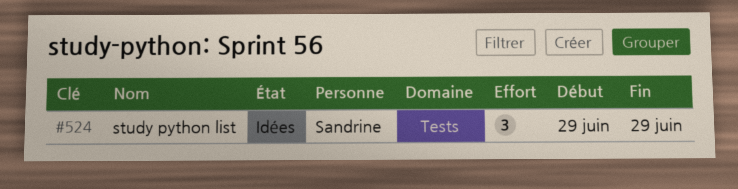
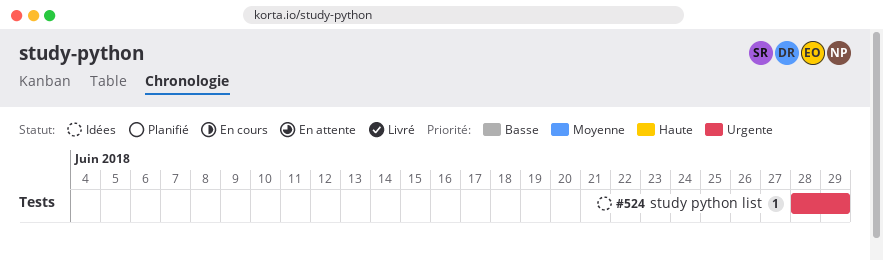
#524, estimate: 3 -> 1
#524, start: Jun 29 -> Jun 28

